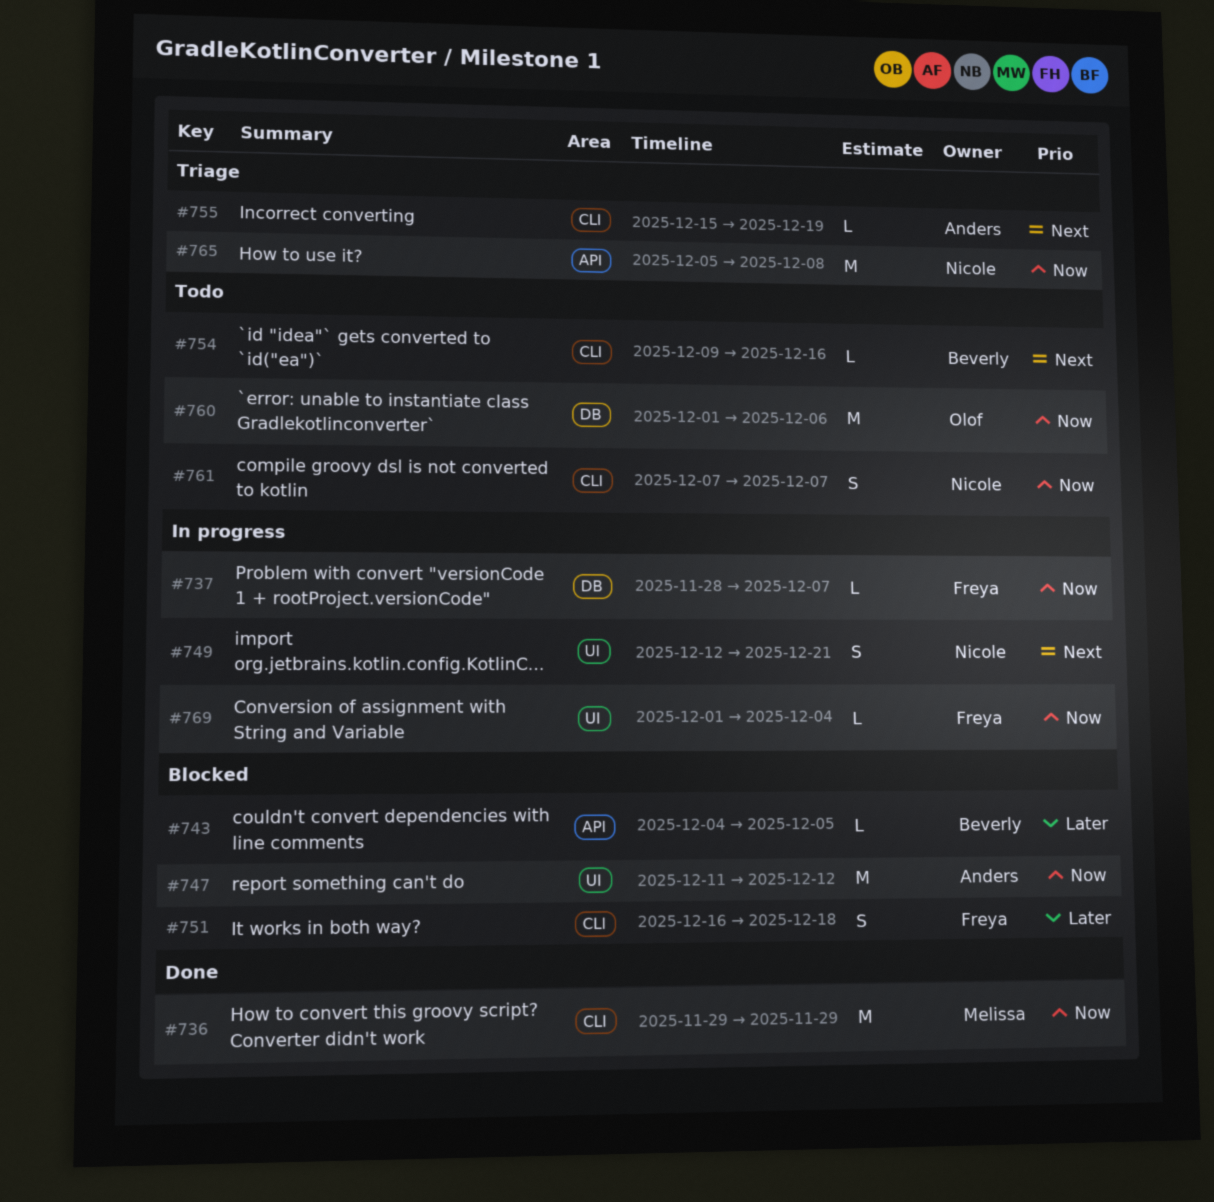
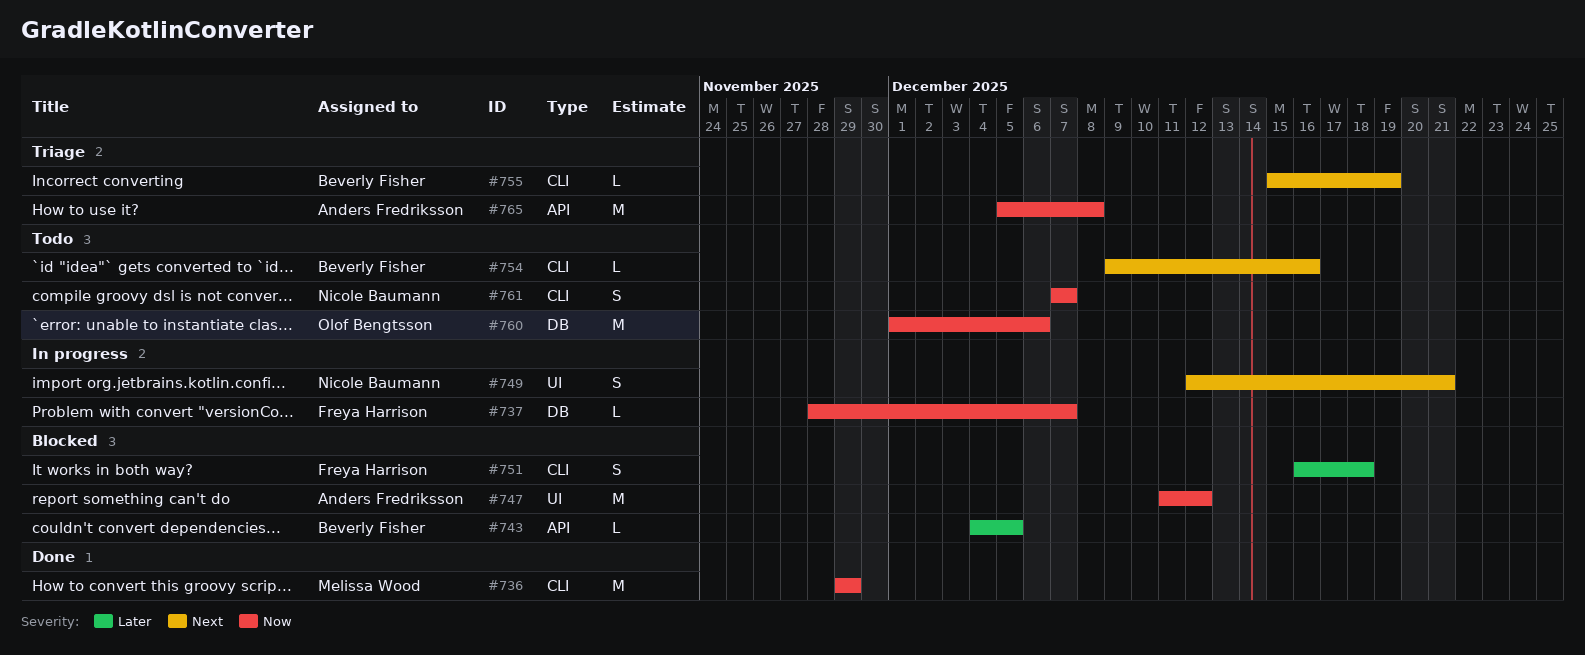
#755, owner: Anders Fredriksson -> Beverly Fisher
#765, owner: Nicole Baumann -> Anders Fredriksson
#769: present -> none

